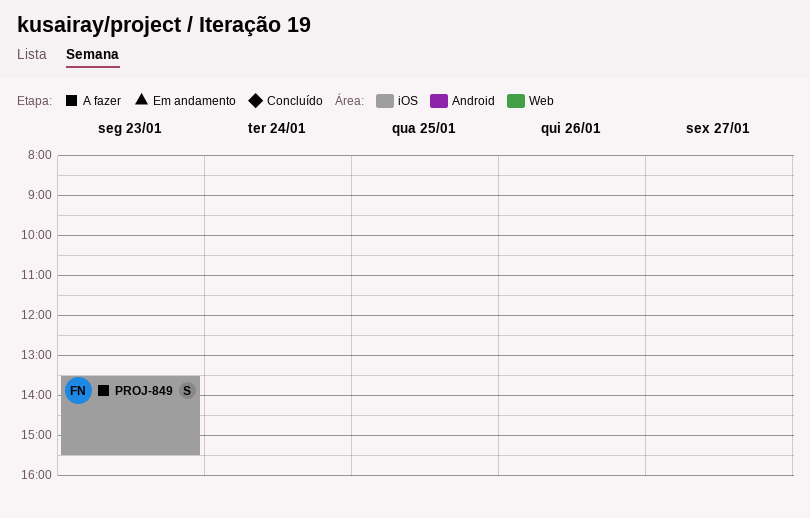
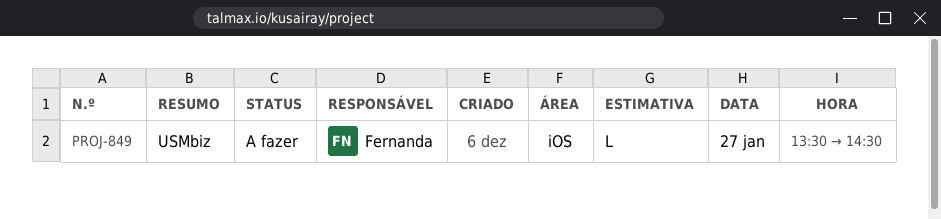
PROJ-849, estimate: S -> L
PROJ-849, day: Jan 23 -> Jan 27
PROJ-849, ends: 15:30 -> 14:30

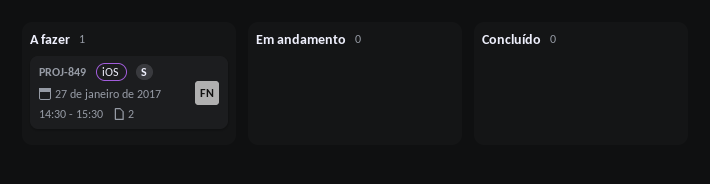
PROJ-849, estimate: L -> S
PROJ-849, begins: 13:30 -> 14:30
PROJ-849, ends: 14:30 -> 15:30

